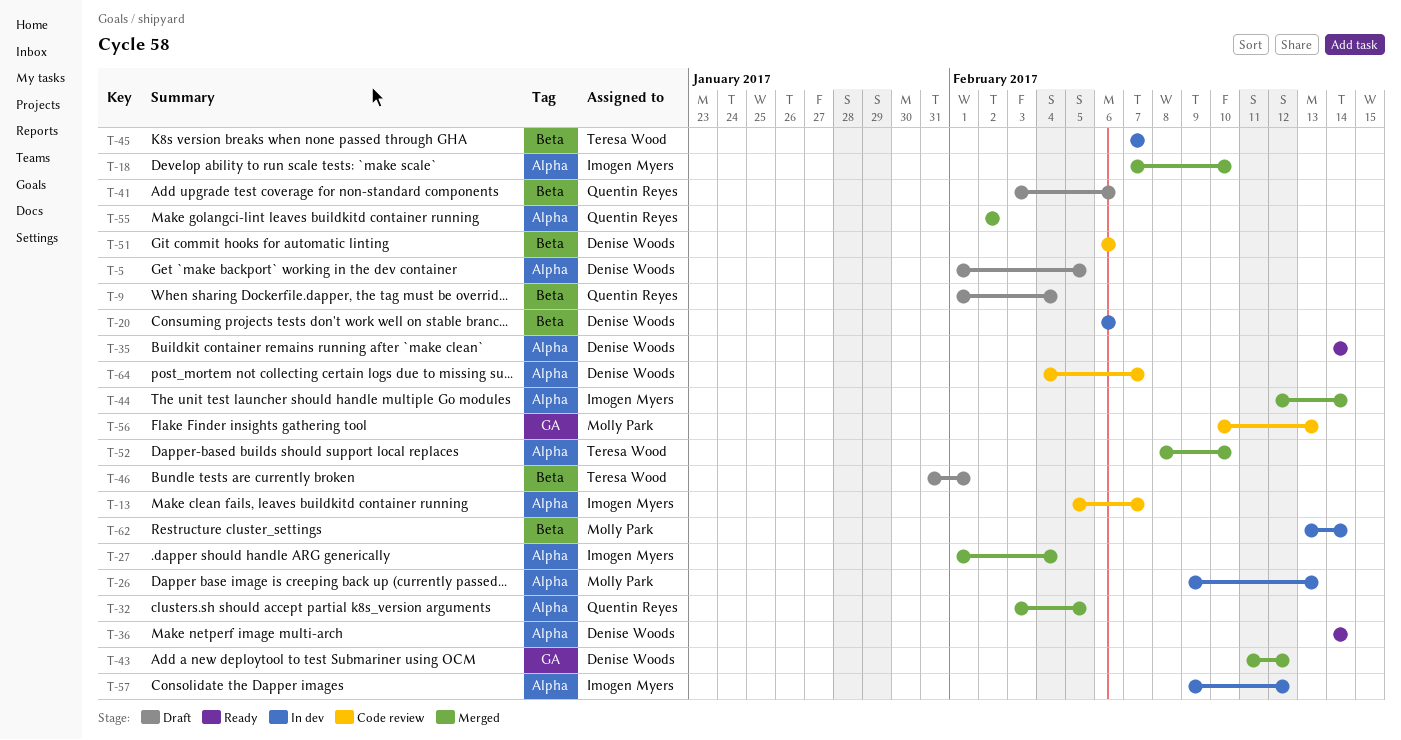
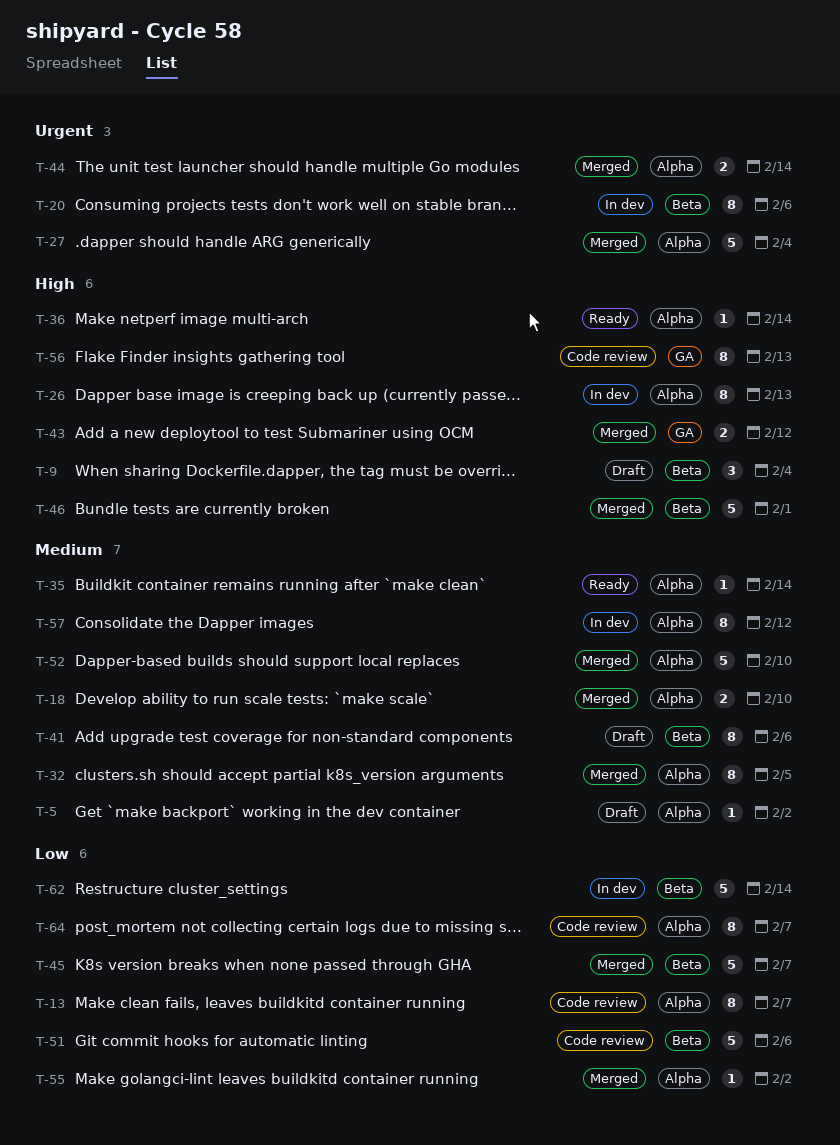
T-5, due: Feb 5 -> Feb 2
T-45, status: In dev -> Merged
T-46, status: Draft -> Merged

